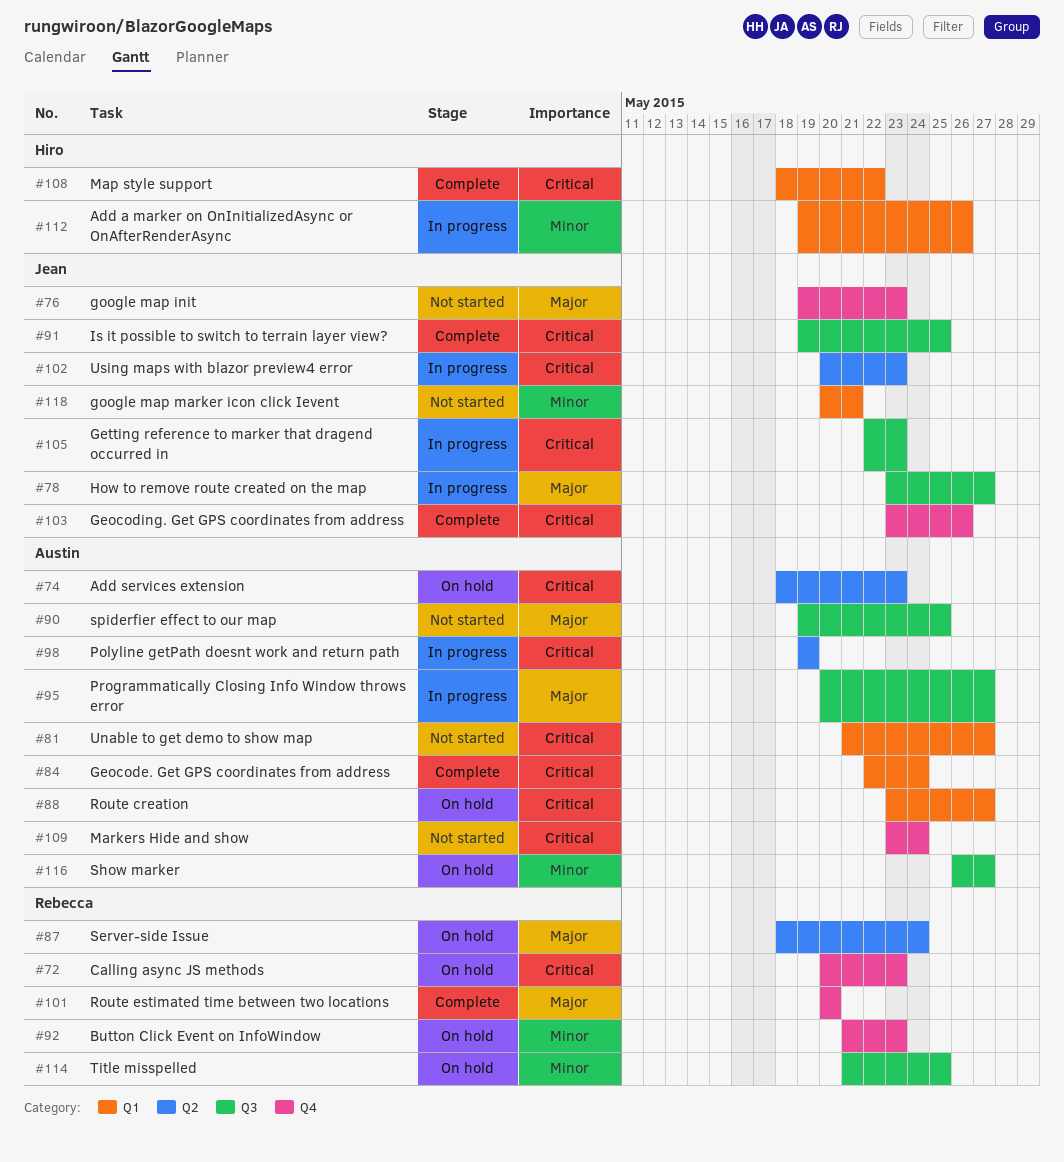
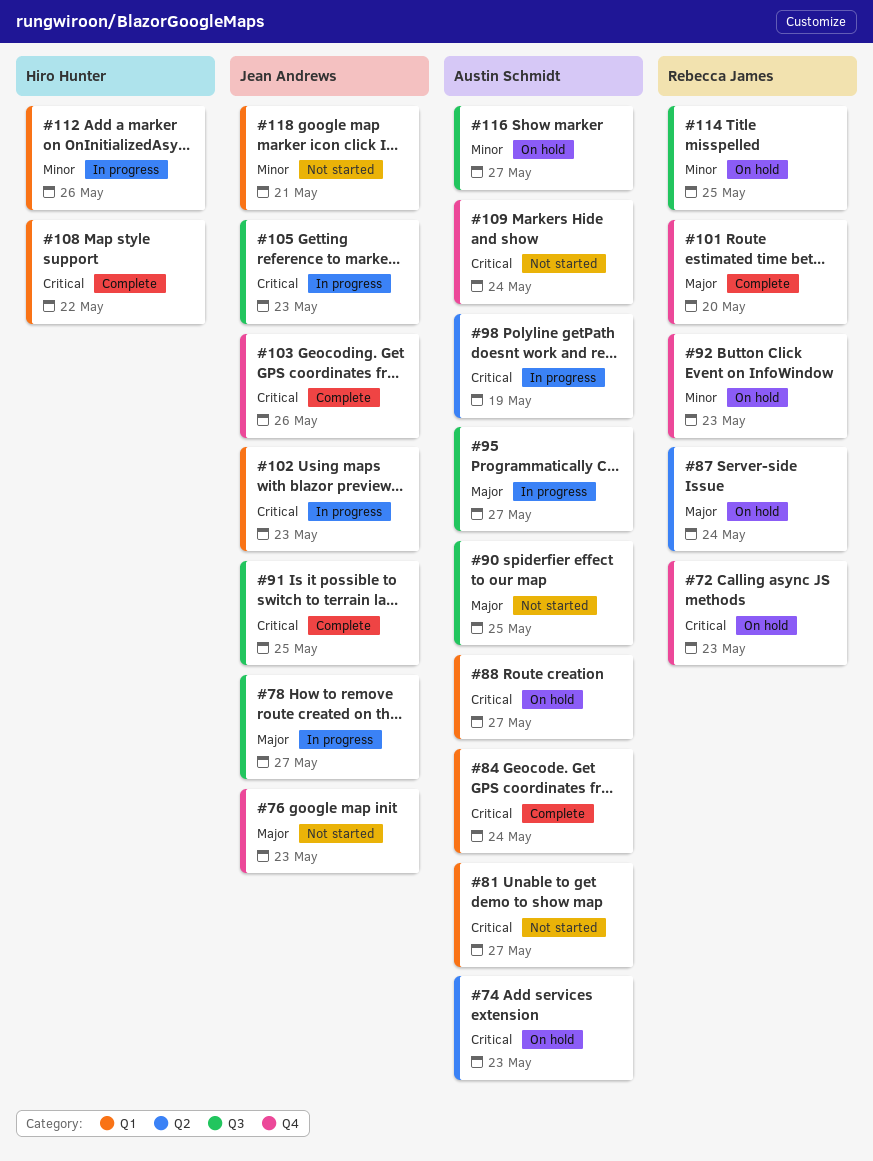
#102, label: Q2 -> Q1

